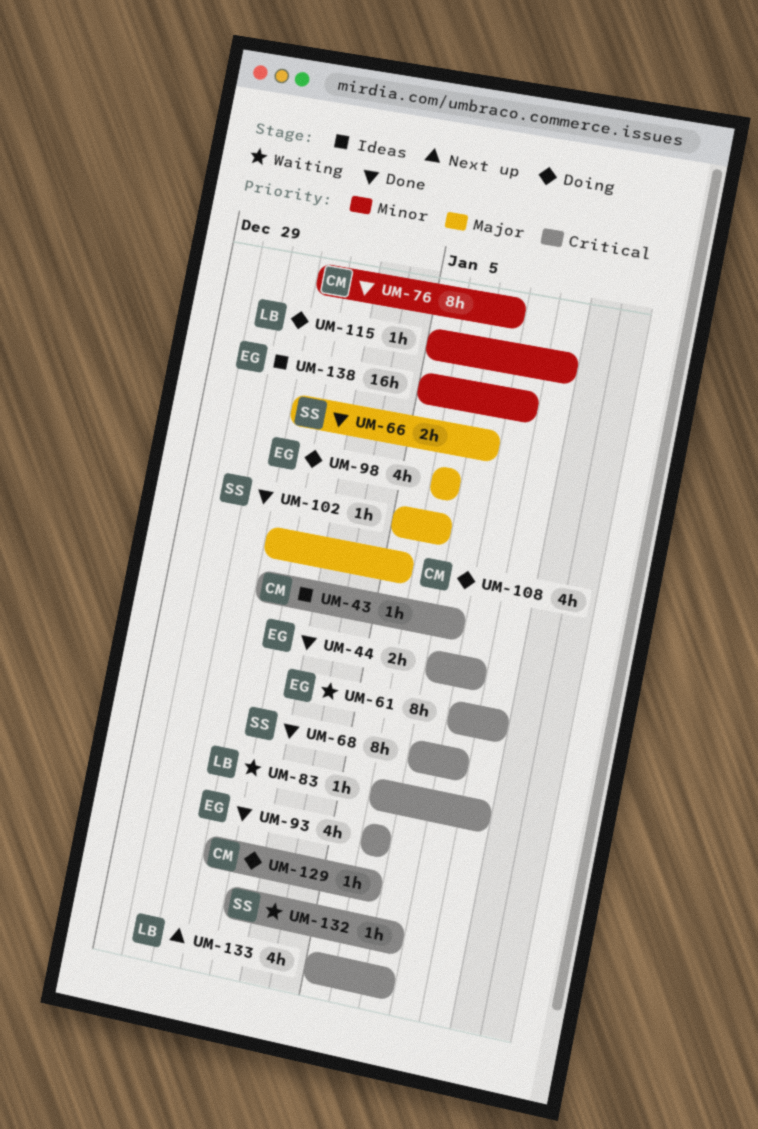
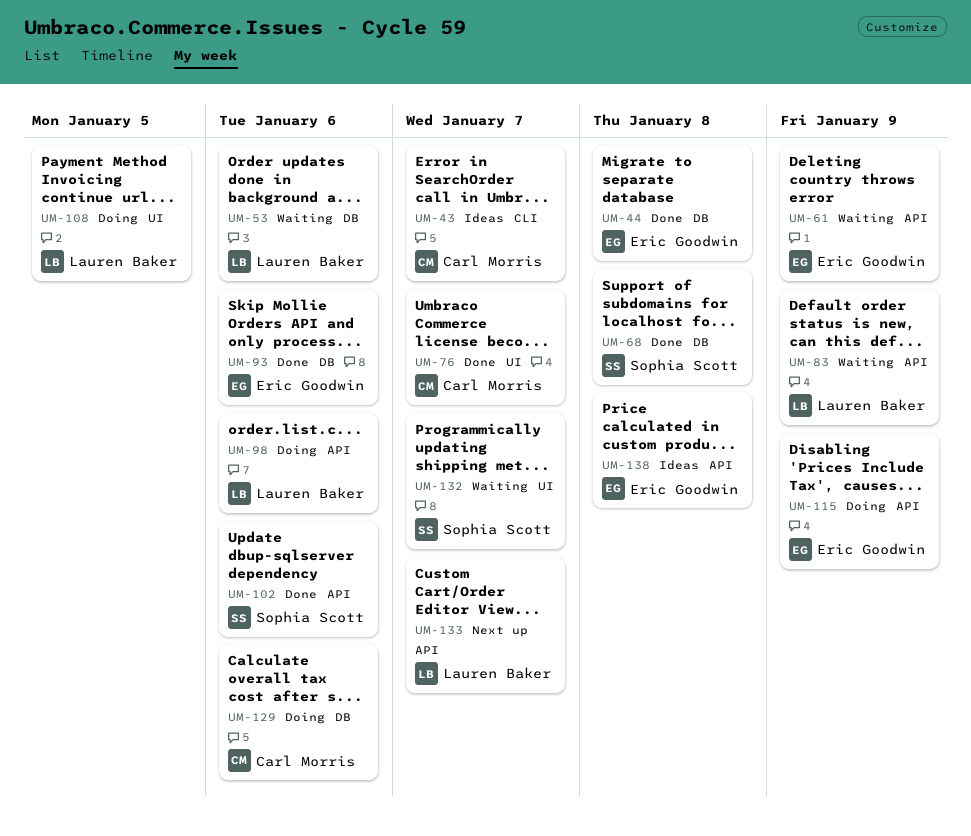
UM-53: none -> present
UM-66: present -> none
UM-98, owner: Eric Goodwin -> Lauren Baker
UM-108, owner: Carl Morris -> Lauren Baker
UM-115, owner: Lauren Baker -> Eric Goodwin

